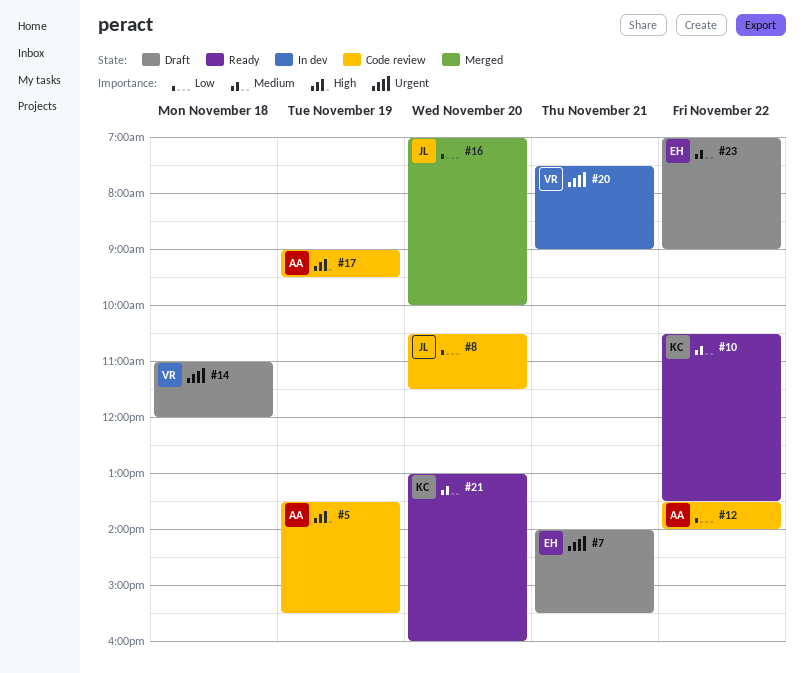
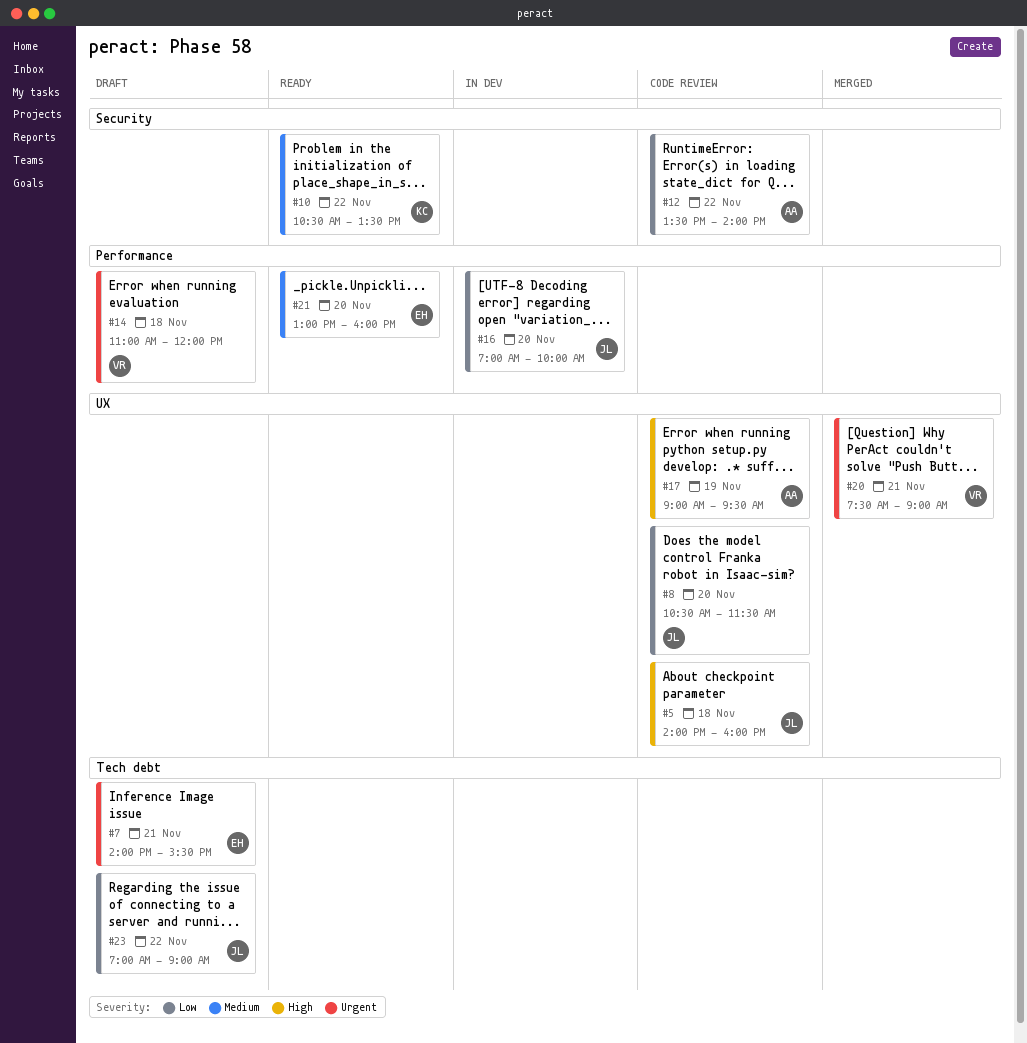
#5, owner: AA -> JL
#5, day: Nov 19 -> Nov 18
#5, begins: 13:30 -> 14:00
#5, ends: 15:30 -> 16:00
#16, status: Merged -> In dev
#20, status: In dev -> Merged
#21, owner: KC -> EH
#23, owner: EH -> JL
#23, priority: Medium -> Low

